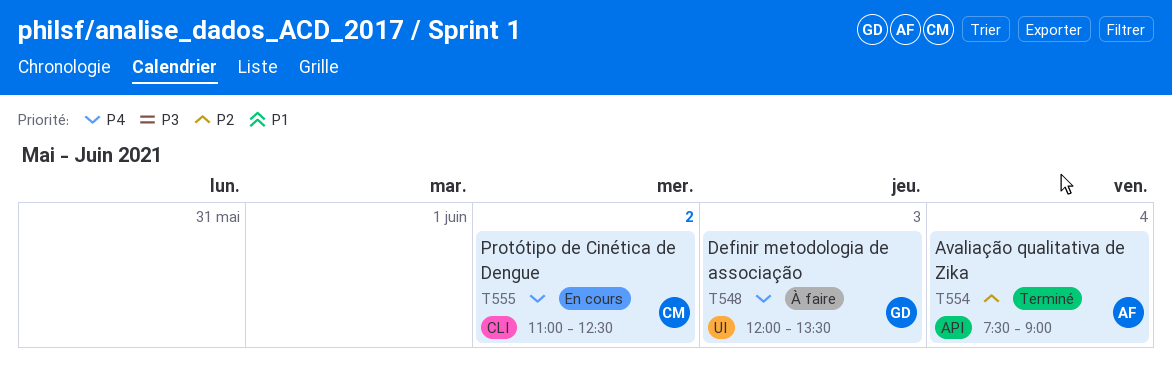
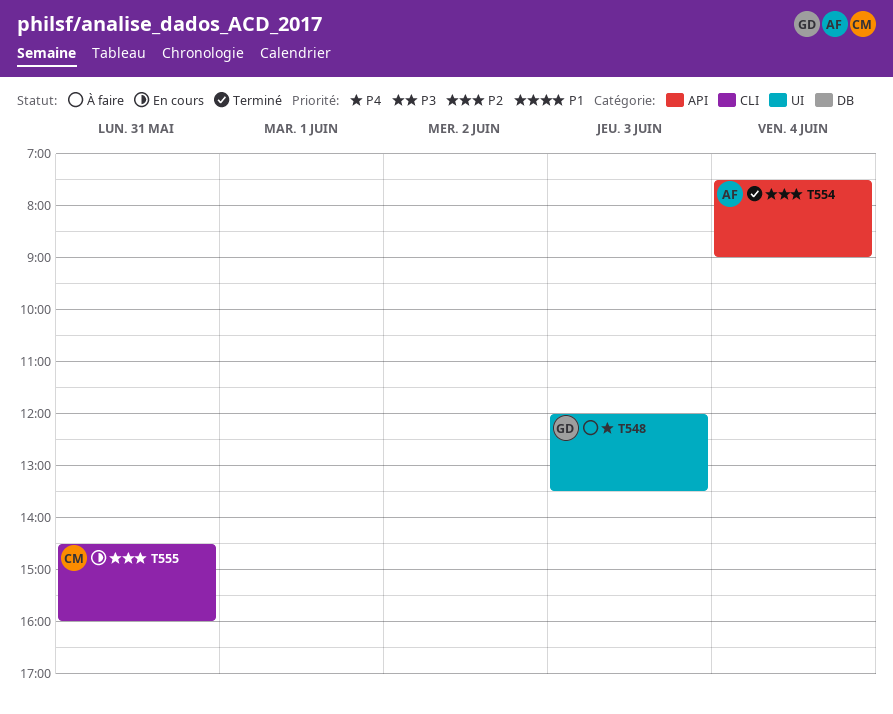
T555, priority: P4 -> P2
T555, day: Jun 2 -> May 31
T555, begins: 11:00 -> 14:30
T555, ends: 12:30 -> 16:00

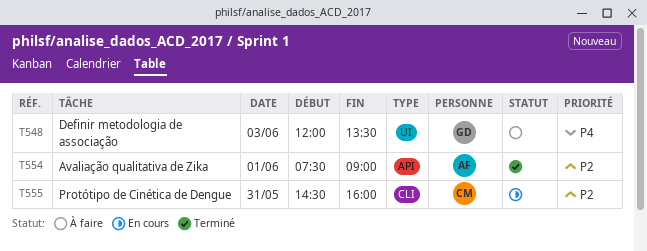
T554, day: Jun 4 -> Jun 1

